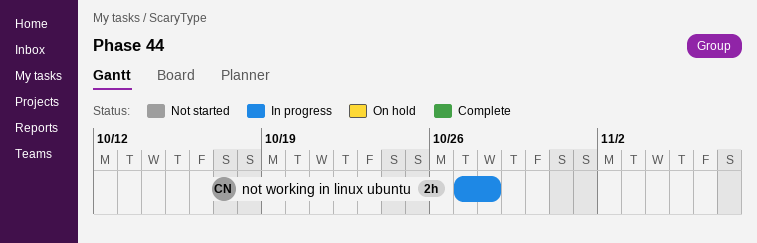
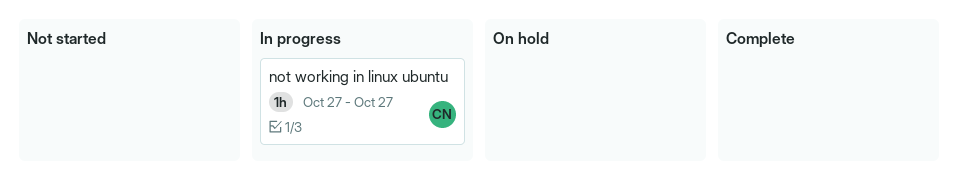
not working in linux ubuntu, estimate: 2h -> 1h
not working in linux ubuntu, due: Oct 28 -> Oct 27

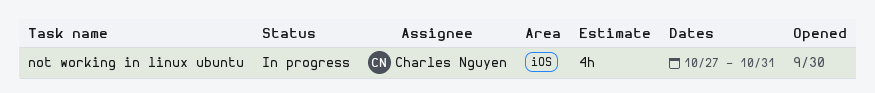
not working in linux ubuntu, estimate: 1h -> 4h
not working in linux ubuntu, due: Oct 27 -> Oct 31

